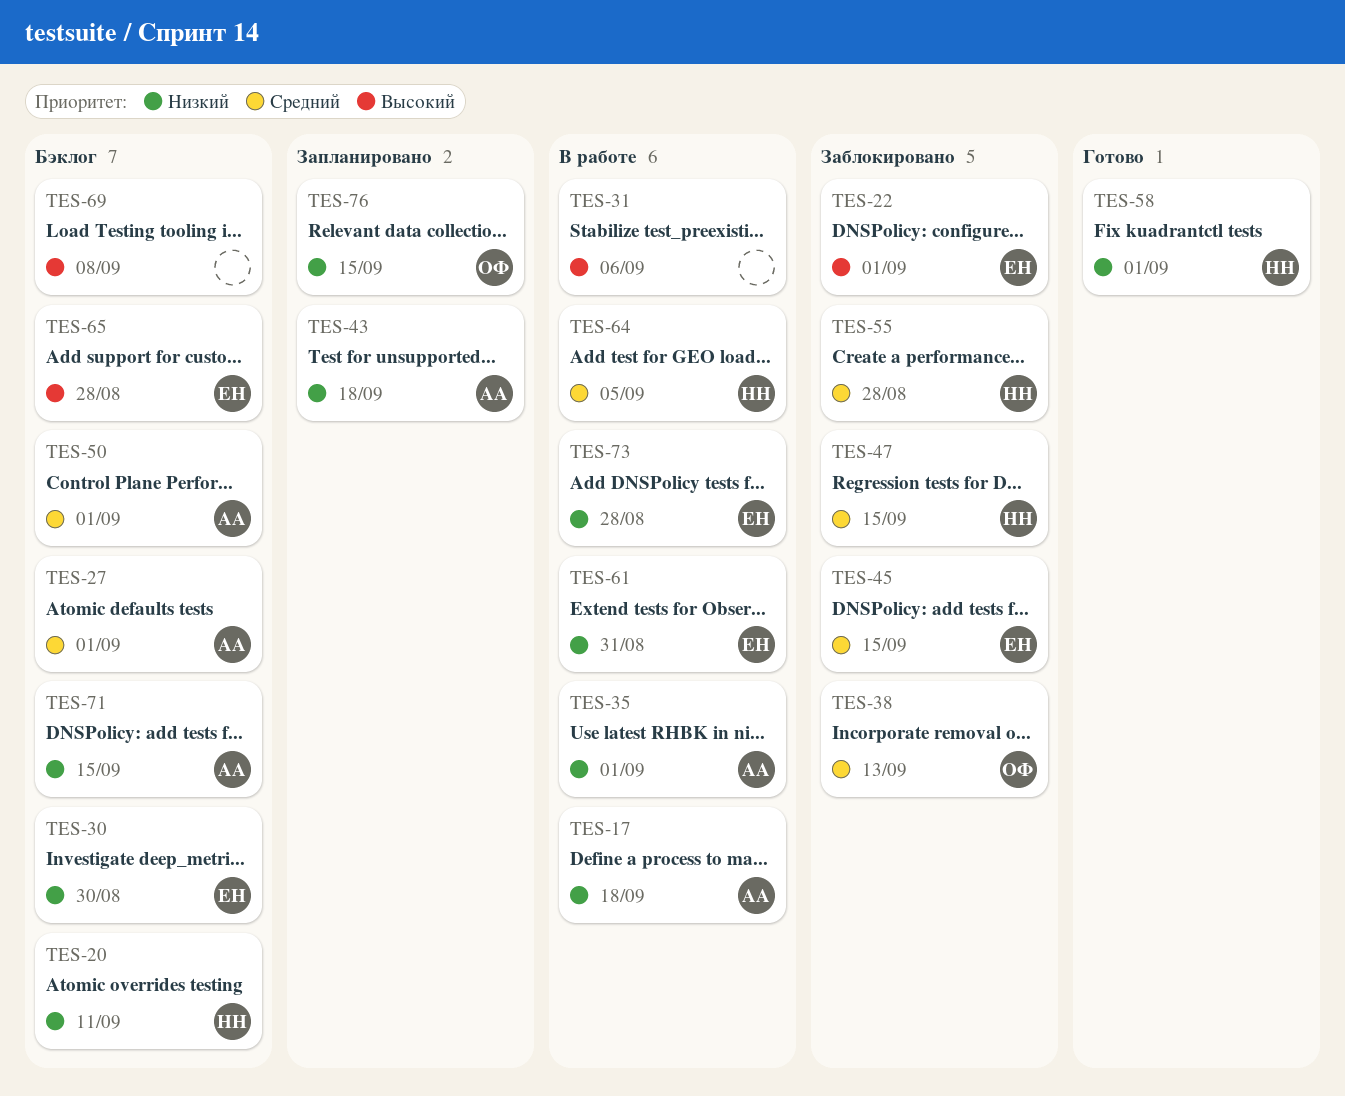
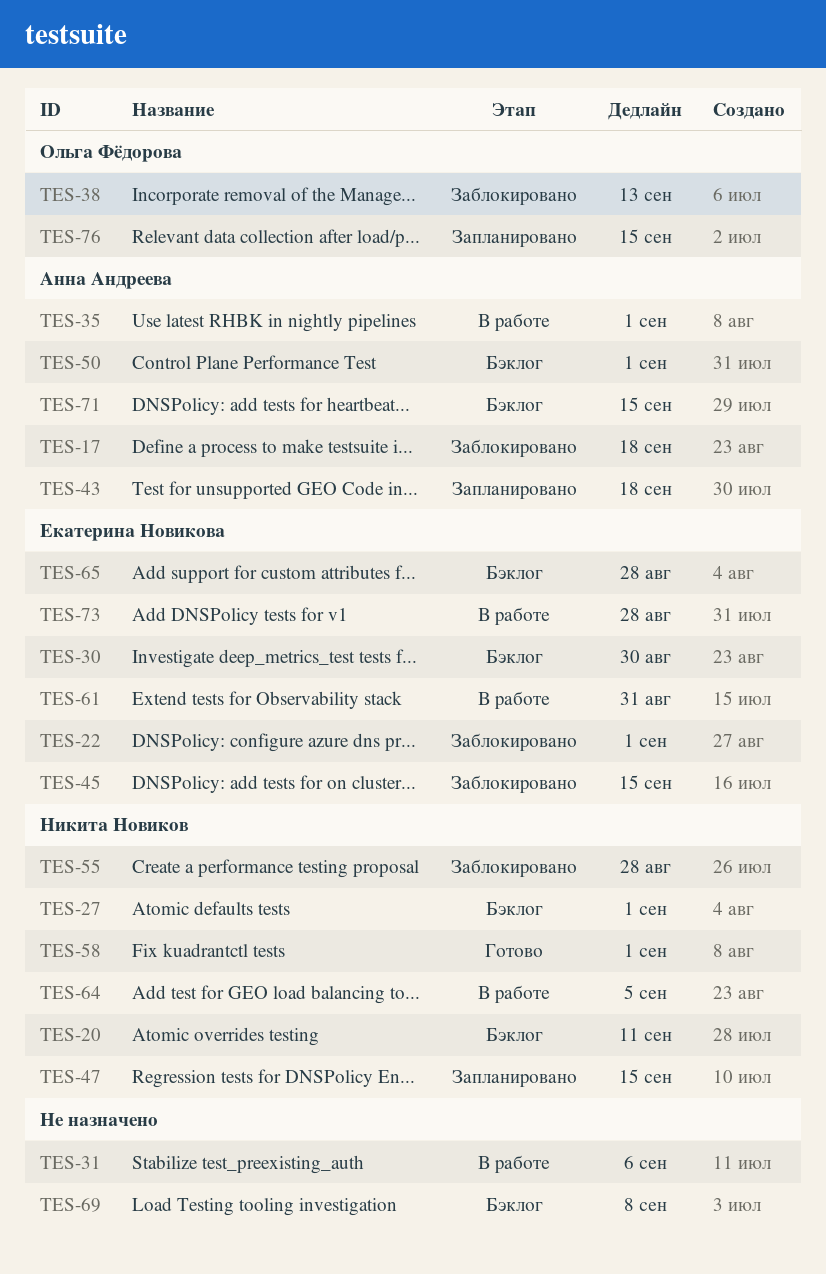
TES-17, status: В работе -> Заблокировано
TES-27, owner: Анна Андреева -> Никита Новиков
TES-47, status: Заблокировано -> Запланировано

